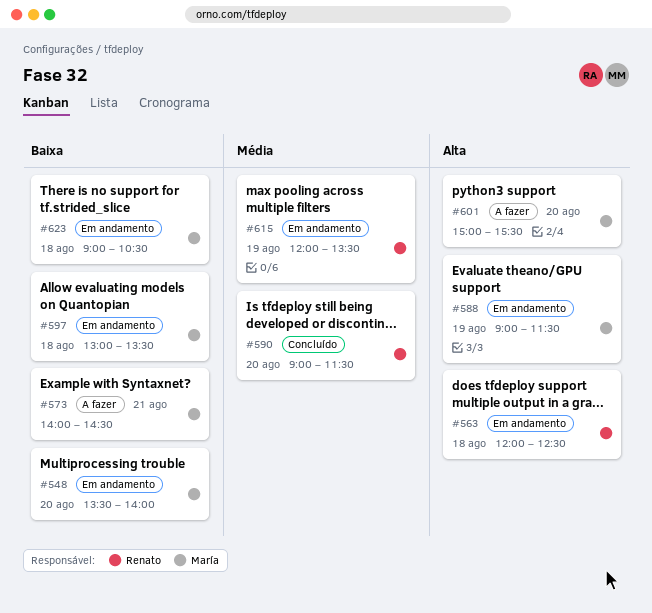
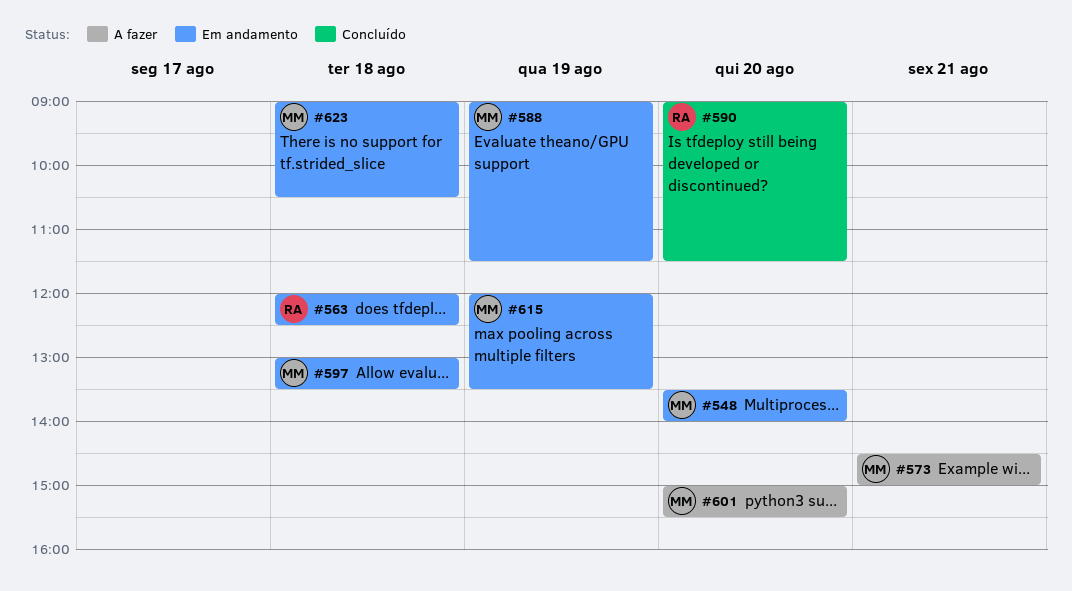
#573, begins: 14:00 -> 14:30
#573, ends: 14:30 -> 15:00
#615, owner: Renato -> María

